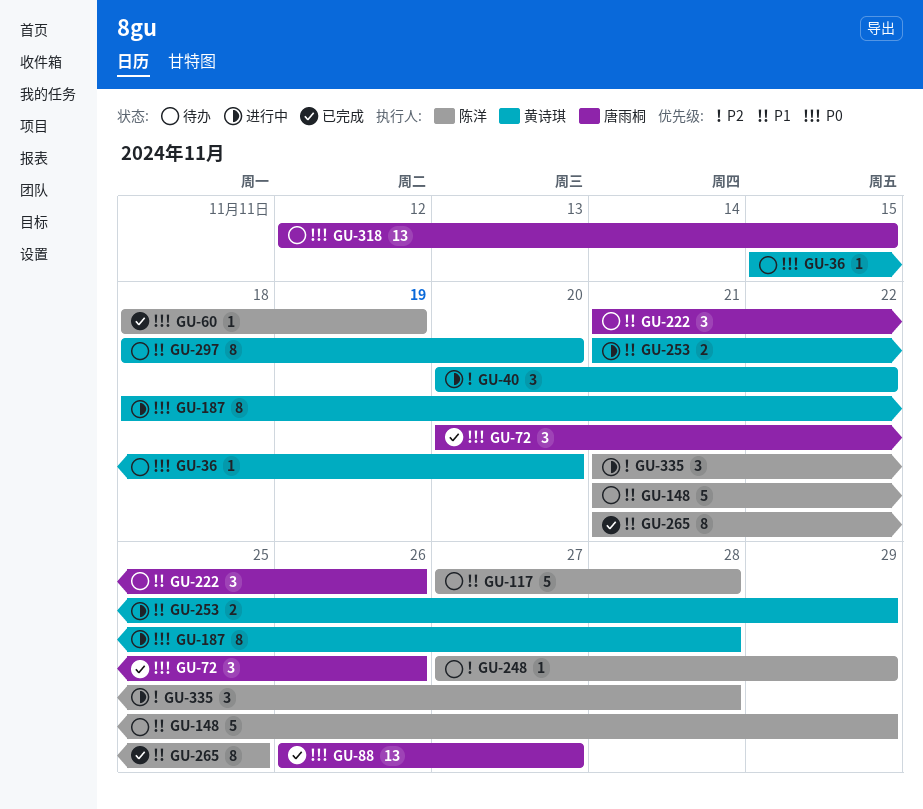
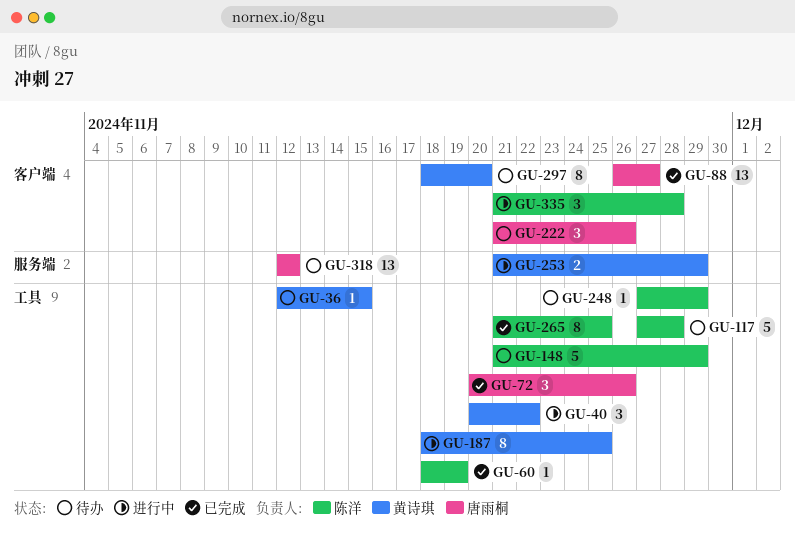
GU-36, start: Nov 15 -> Nov 12
GU-36, due: Nov 20 -> Nov 15
GU-187, due: Nov 28 -> Nov 25
GU-318, due: Nov 15 -> Nov 12

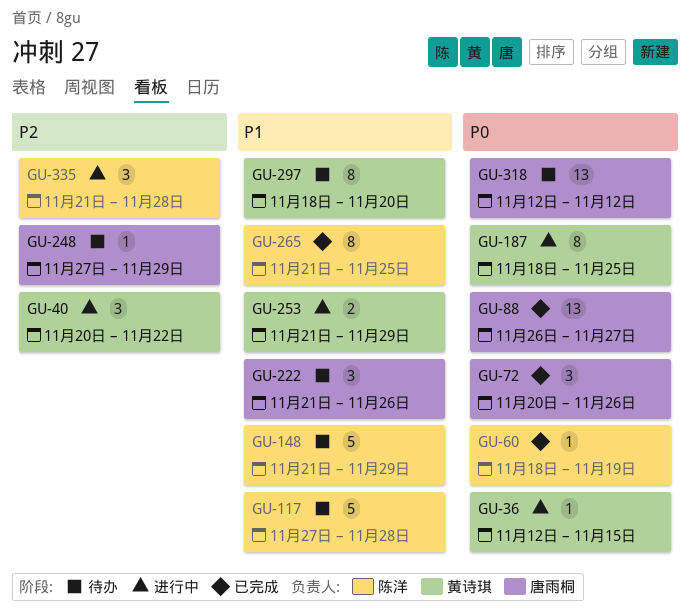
GU-36, status: 待办 -> 进行中
GU-248, owner: 陈洋 -> 唐雨桐

